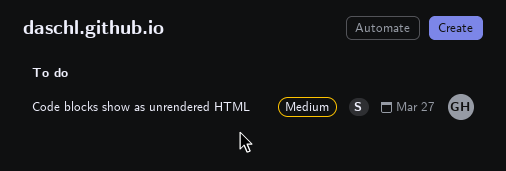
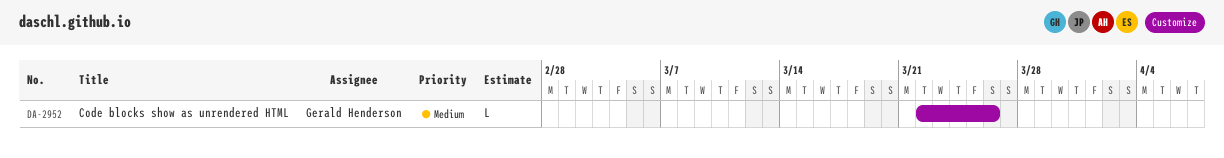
Code blocks show as unrendered HTML, estimate: S -> L
Code blocks show as unrendered HTML, due: Mar 27 -> Mar 26

